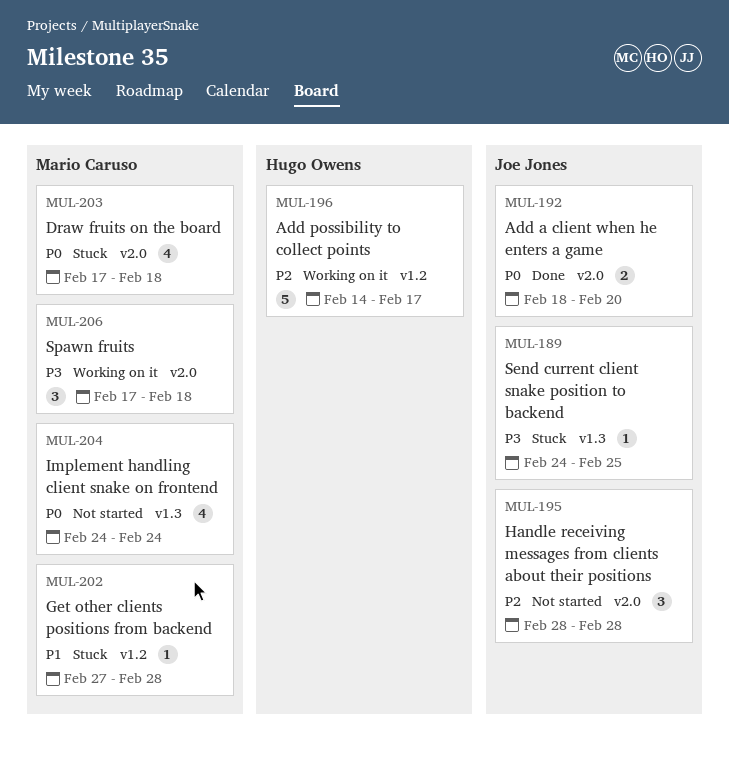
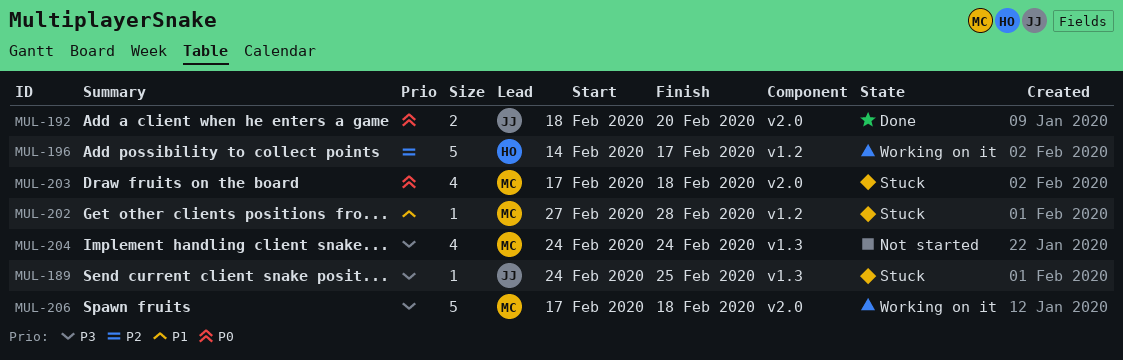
MUL-195: present -> none
MUL-204, priority: P0 -> P3
MUL-206, estimate: 3 -> 5

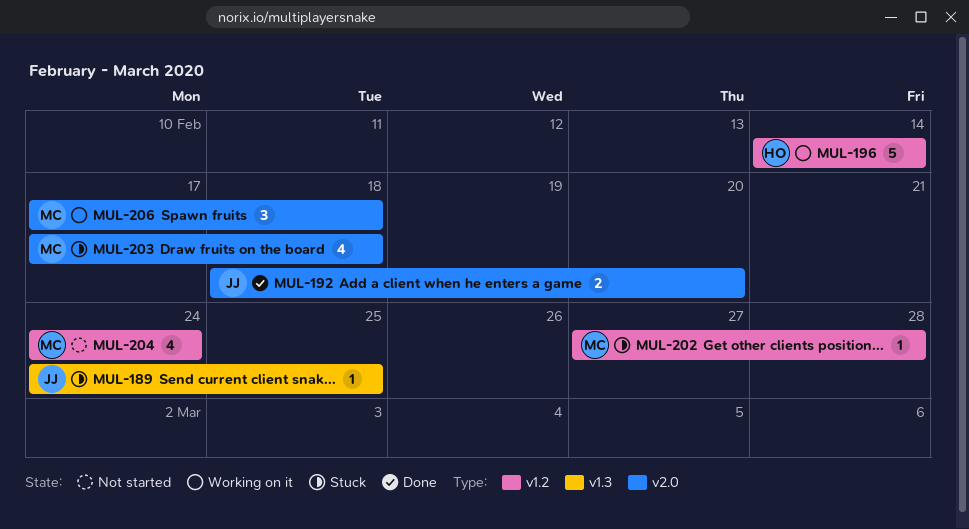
MUL-196, due: Feb 17 -> Feb 14
MUL-204, label: v1.3 -> v1.2
MUL-206, estimate: 5 -> 3

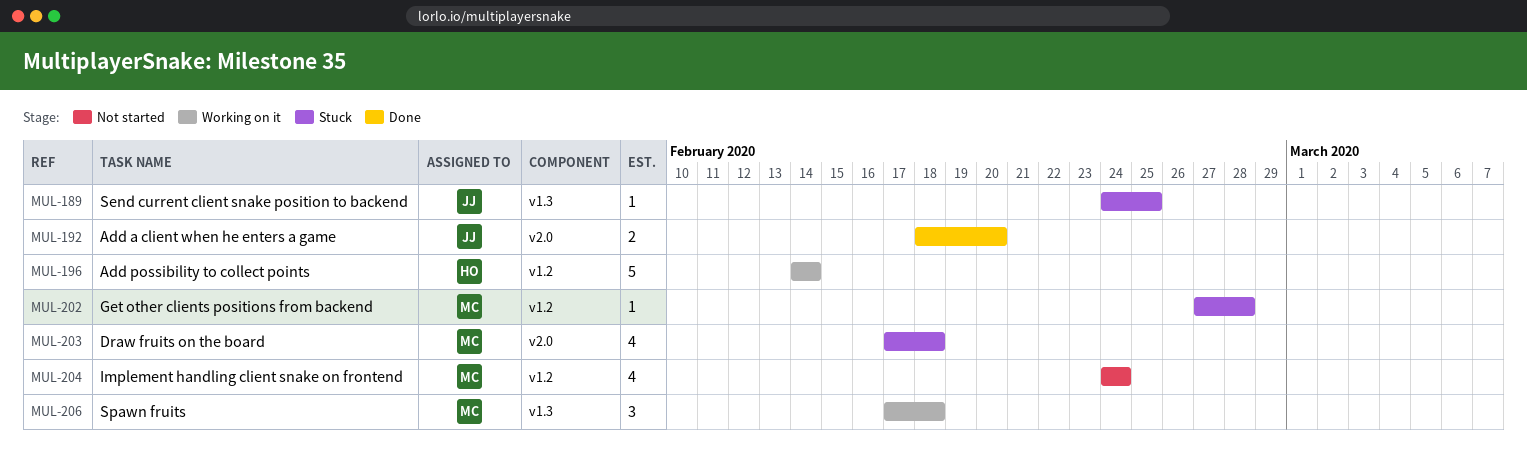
MUL-206, label: v2.0 -> v1.3

